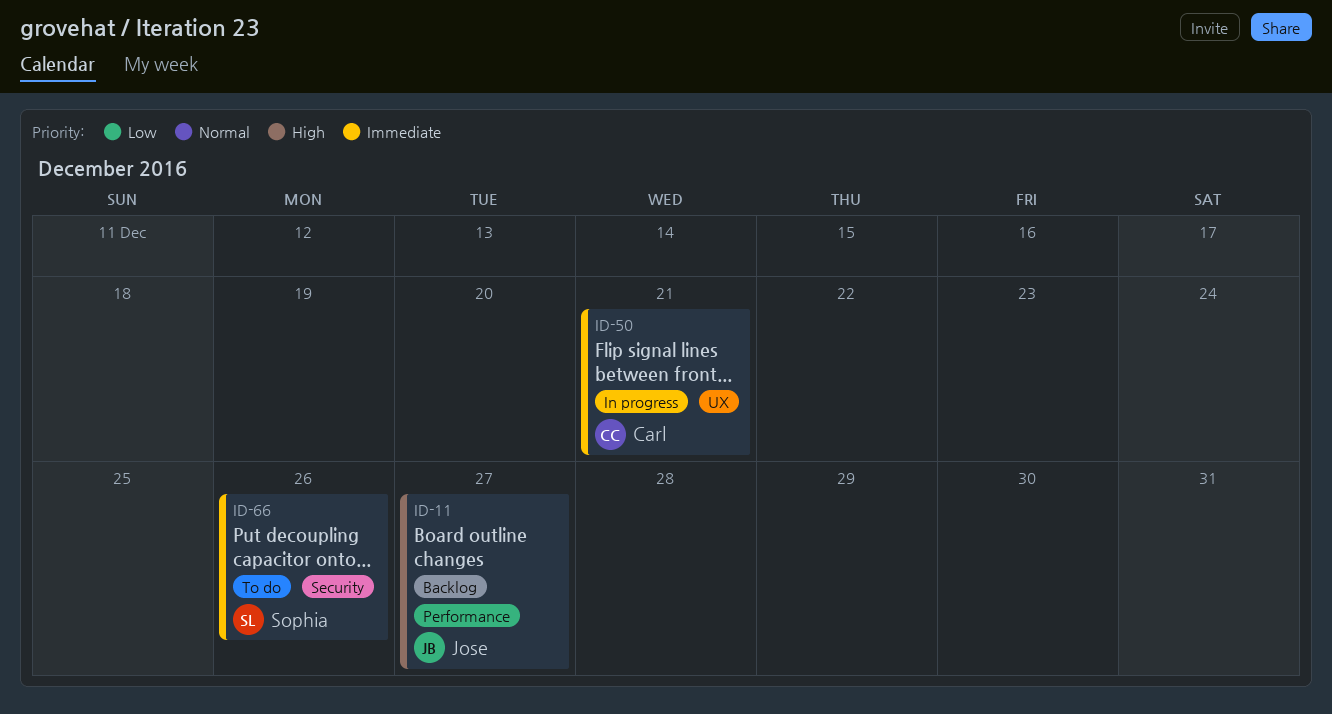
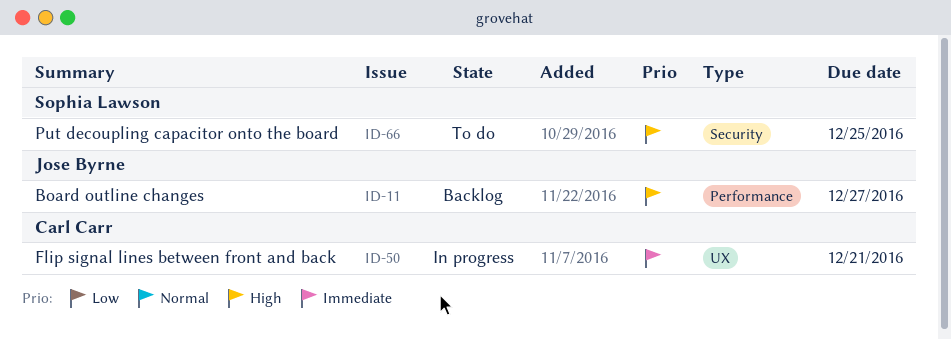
ID-66, priority: Immediate -> High
ID-66, due: Dec 26 -> Dec 25

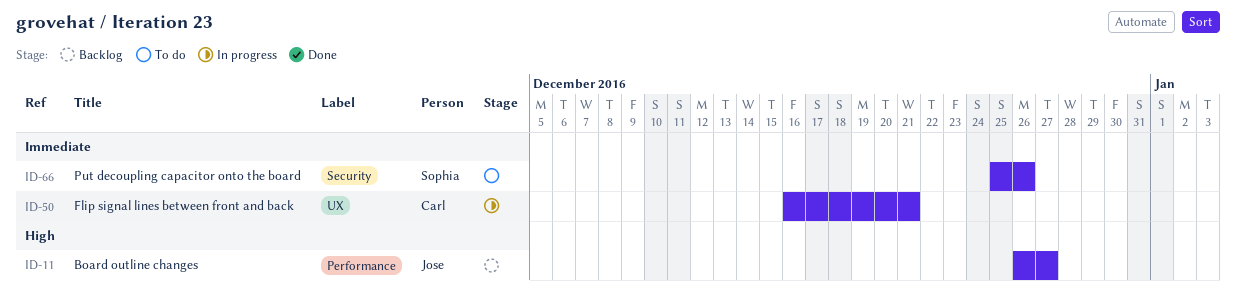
ID-66, priority: High -> Immediate
ID-66, due: Dec 25 -> Dec 26

